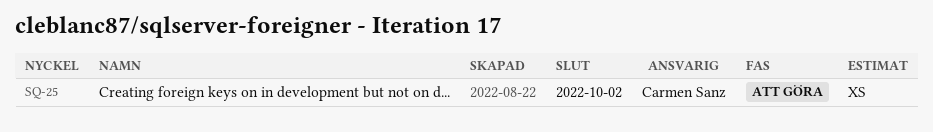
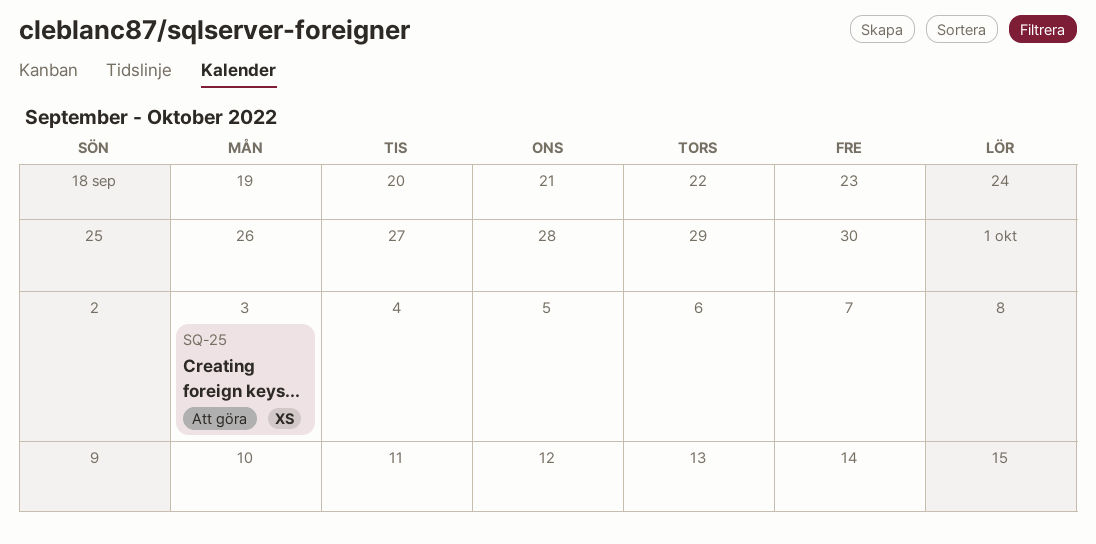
SQ-25, due: Oct 2 -> Oct 3

